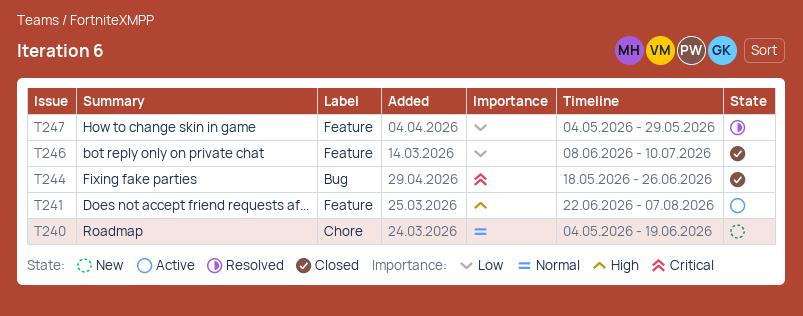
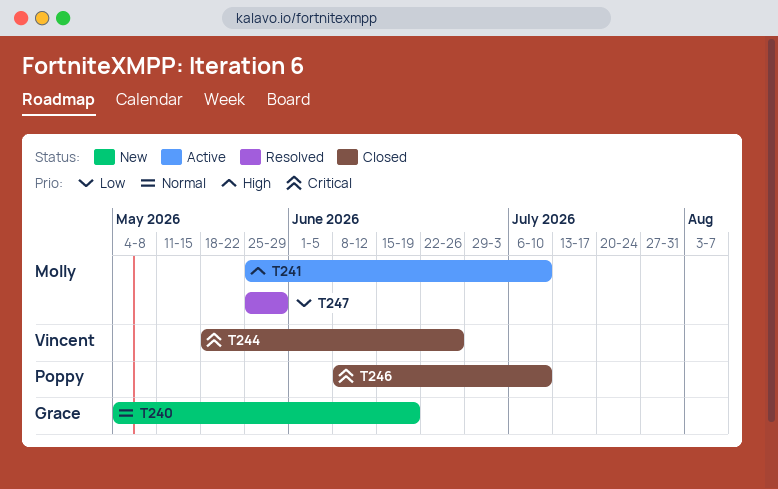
T241, start: Jun 22 -> May 25
T241, due: Aug 7 -> Jul 10
T246, priority: Low -> Critical
T247, start: May 4 -> May 25

